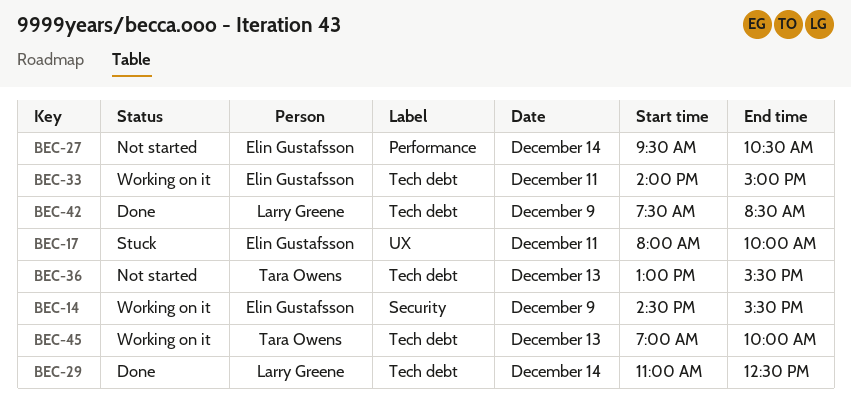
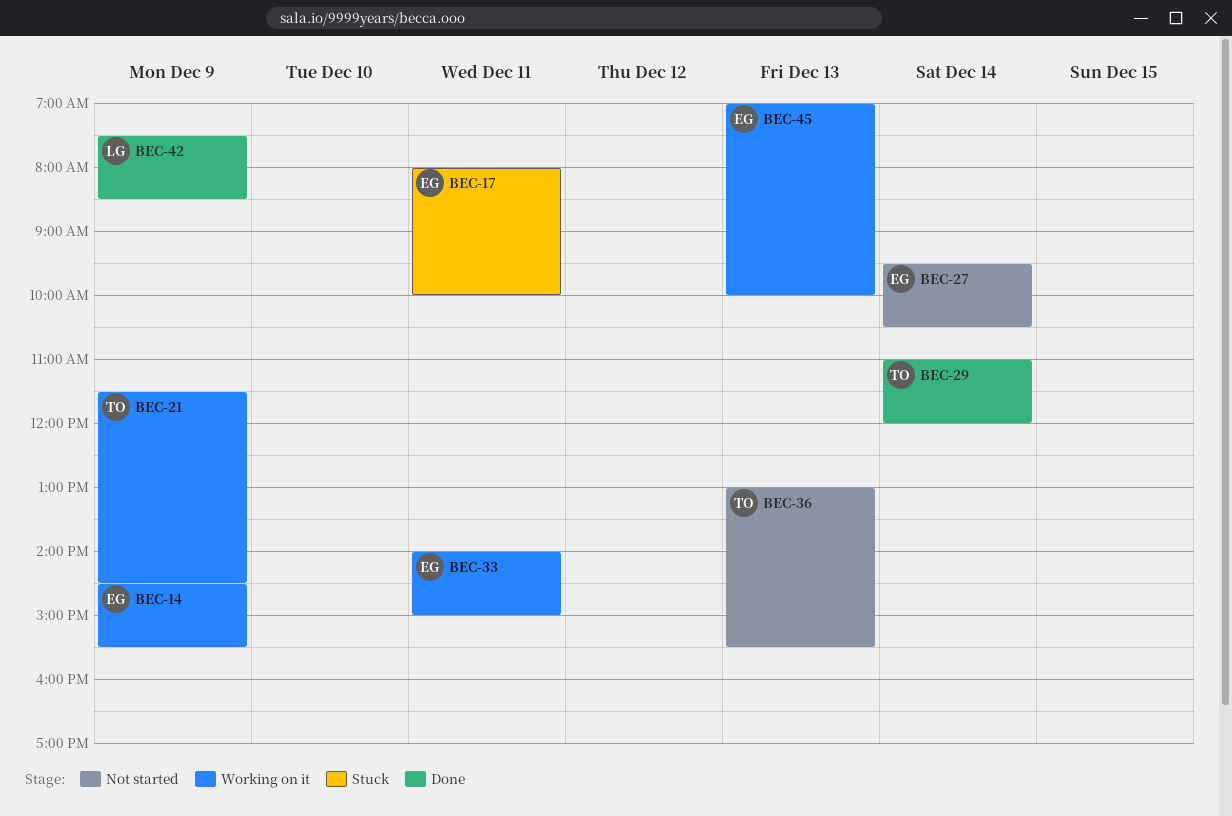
BEC-21: none -> present
BEC-29, owner: Larry Greene -> Tara Owens
BEC-29, ends: 12:30 -> 12:00
BEC-45, owner: Tara Owens -> Elin Gustafsson

